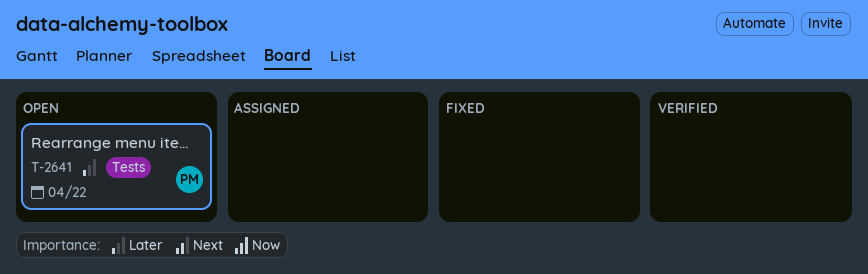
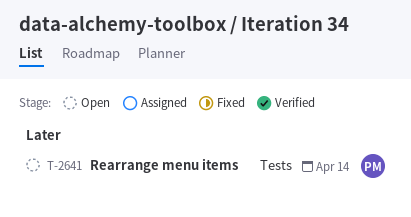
T-2641, due: Apr 22 -> Apr 14

